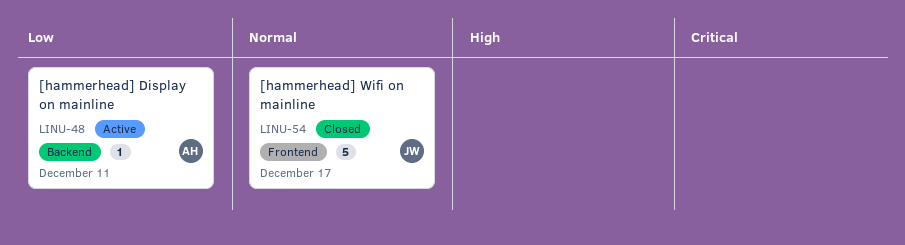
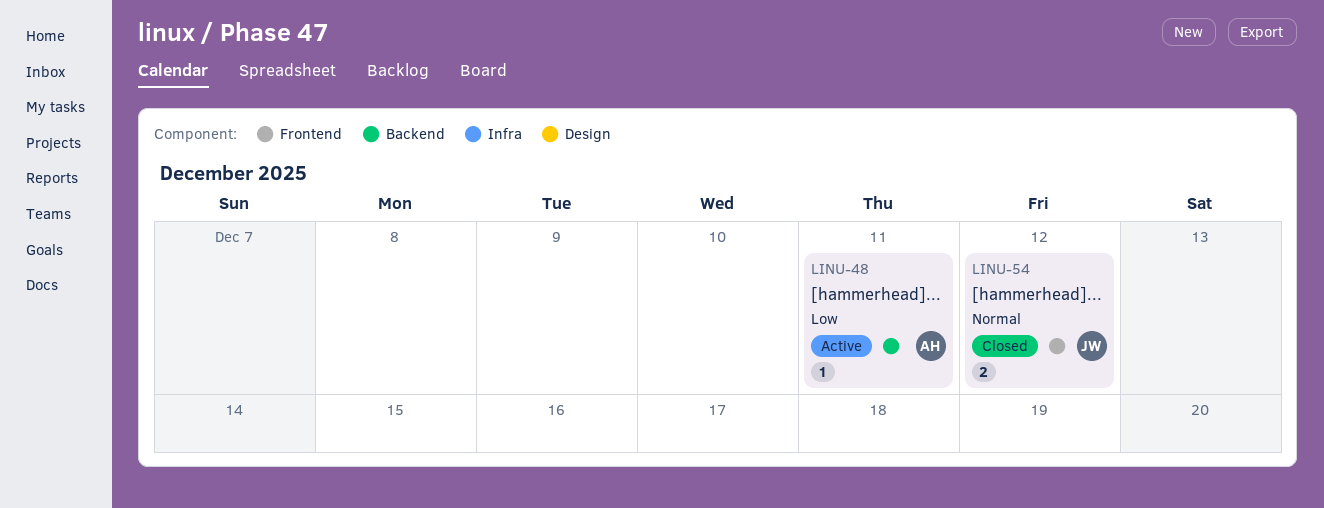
LINU-54, estimate: 5 -> 2
LINU-54, due: Dec 17 -> Dec 12

